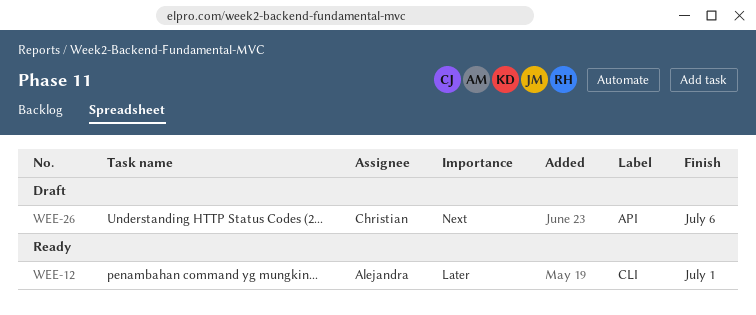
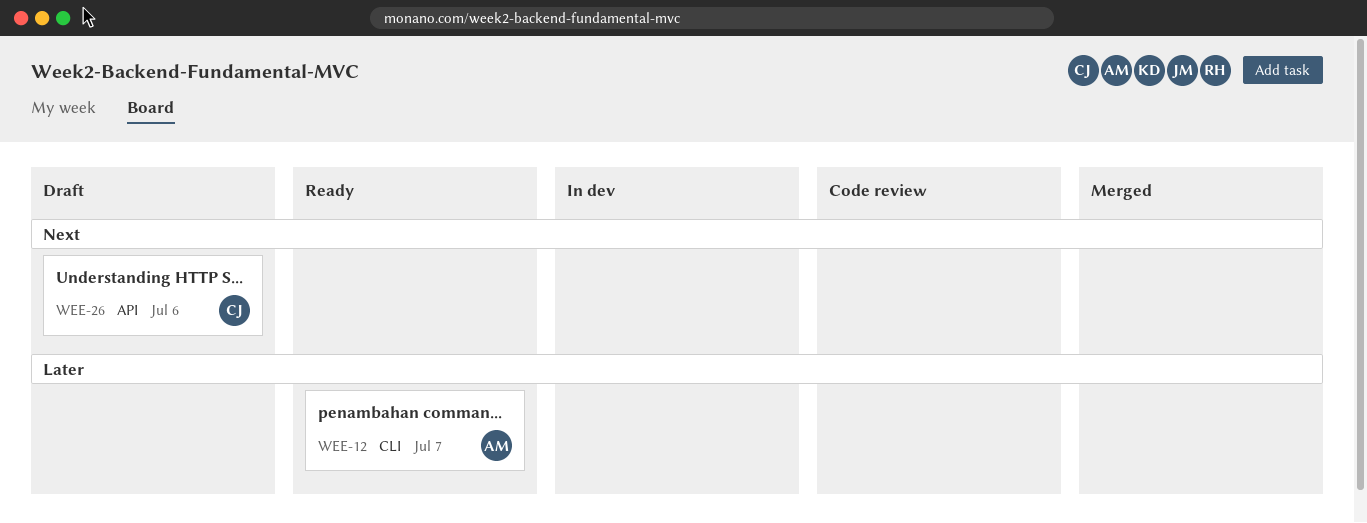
WEE-12, due: Jul 1 -> Jul 7

